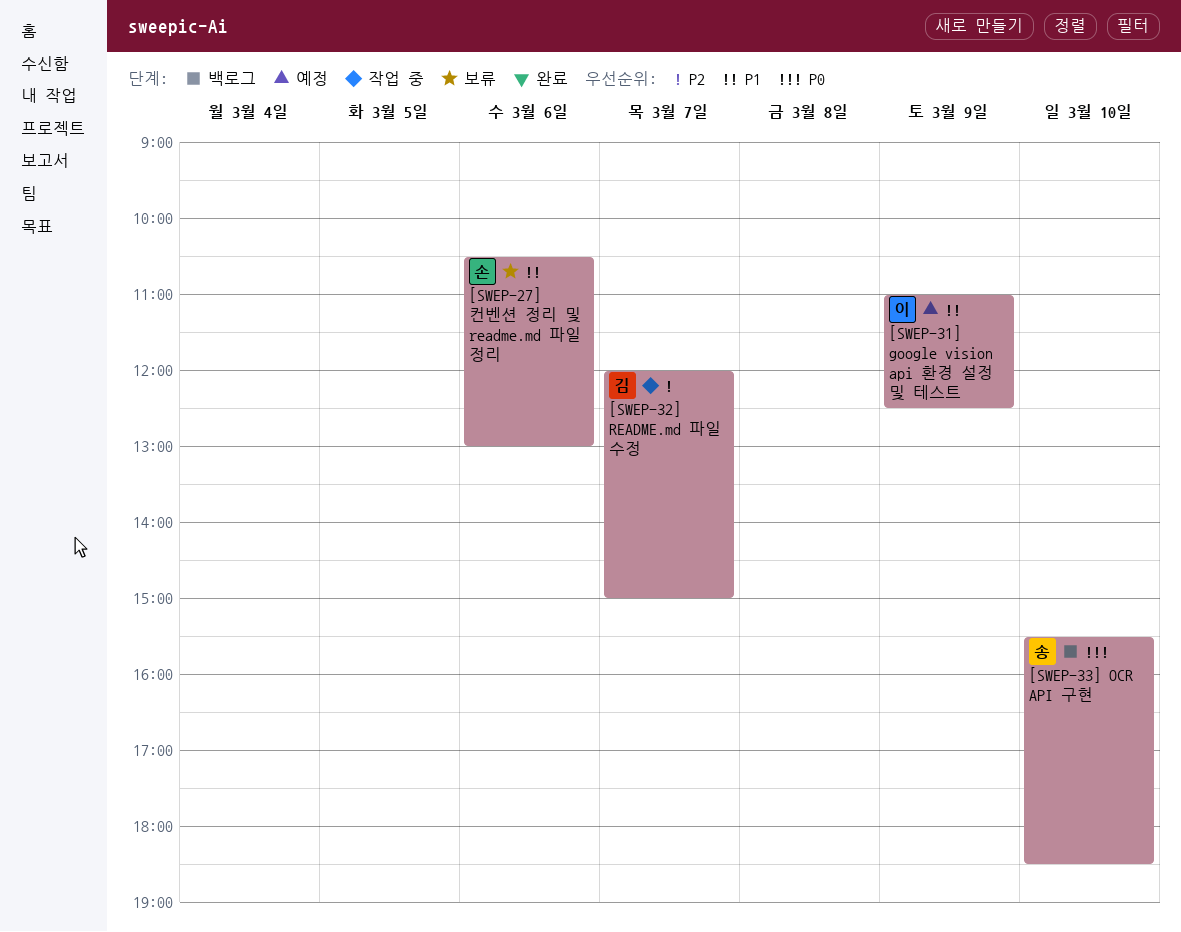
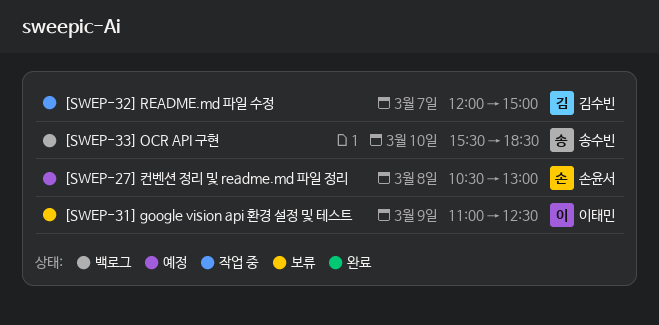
[SWEP-27] 컨벤션 정리 및 readme.md 파일 정리, status: 보류 -> 예정
[SWEP-27] 컨벤션 정리 및 readme.md 파일 정리, day: Mar 6 -> Mar 8
[SWEP-31] google vision api 환경 설정 및 테스트, status: 예정 -> 보류

